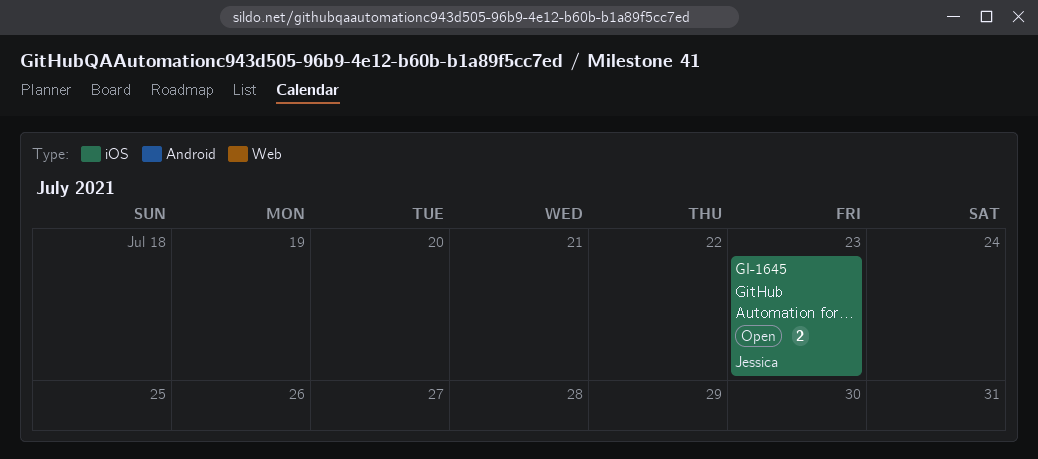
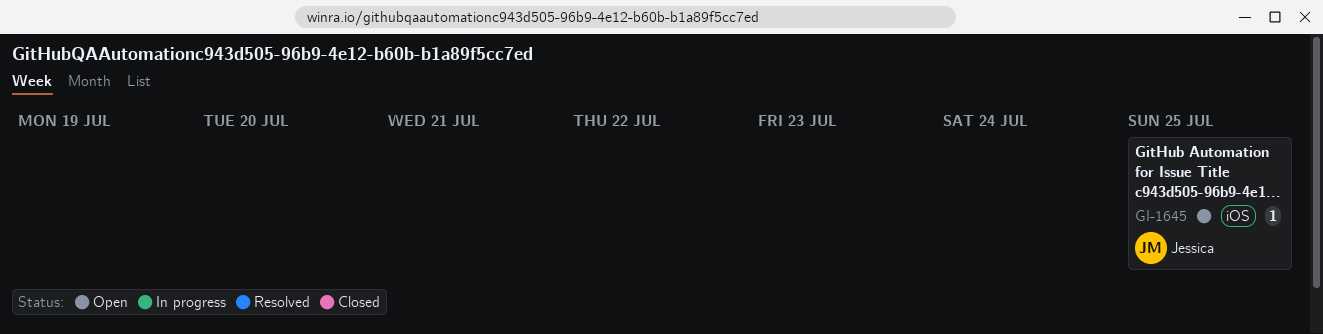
GI-1645, estimate: 2 -> 1
GI-1645, due: Jul 23 -> Jul 25

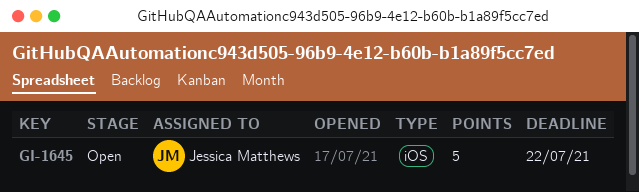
GI-1645, estimate: 1 -> 5
GI-1645, due: Jul 25 -> Jul 22

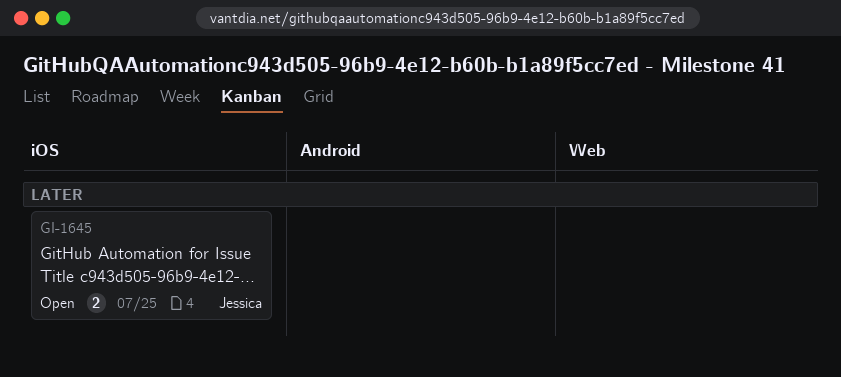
GI-1645, estimate: 5 -> 2
GI-1645, due: Jul 22 -> Jul 25

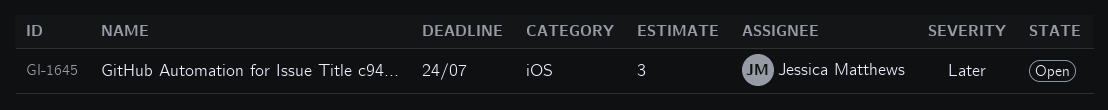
GI-1645, estimate: 2 -> 3
GI-1645, due: Jul 25 -> Jul 24

